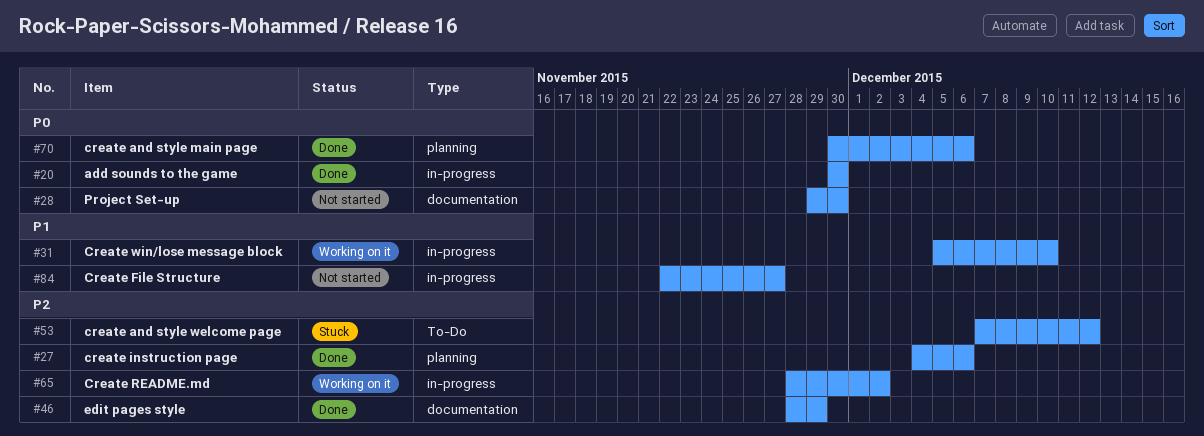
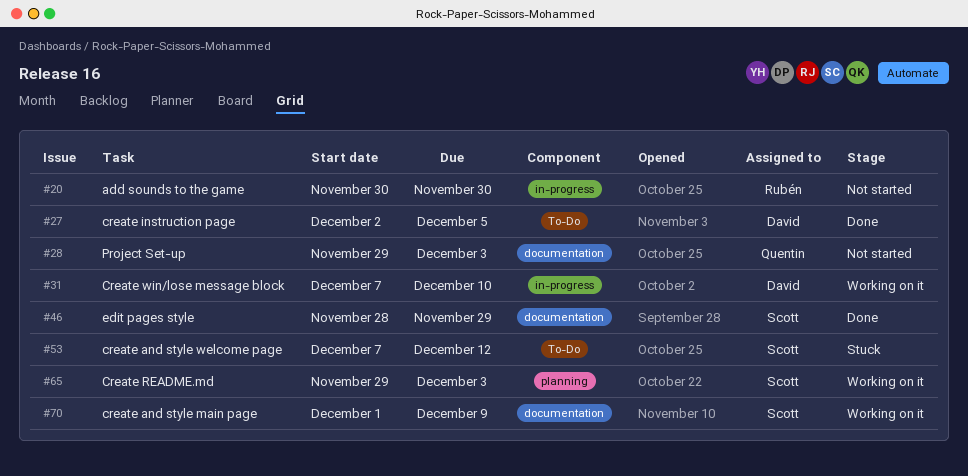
#20, status: Done -> Not started
#27, label: planning -> To-Do
#27, start: Dec 4 -> Dec 2
#27, due: Dec 6 -> Dec 5
#28, due: Nov 30 -> Dec 3
#31, start: Dec 5 -> Dec 7
#65, label: in-progress -> planning
#65, start: Nov 28 -> Nov 29
#65, due: Dec 2 -> Dec 3
#70, status: Done -> Working on it
#70, label: planning -> documentation
#70, start: Nov 30 -> Dec 1
#70, due: Dec 6 -> Dec 9
#84: present -> none

